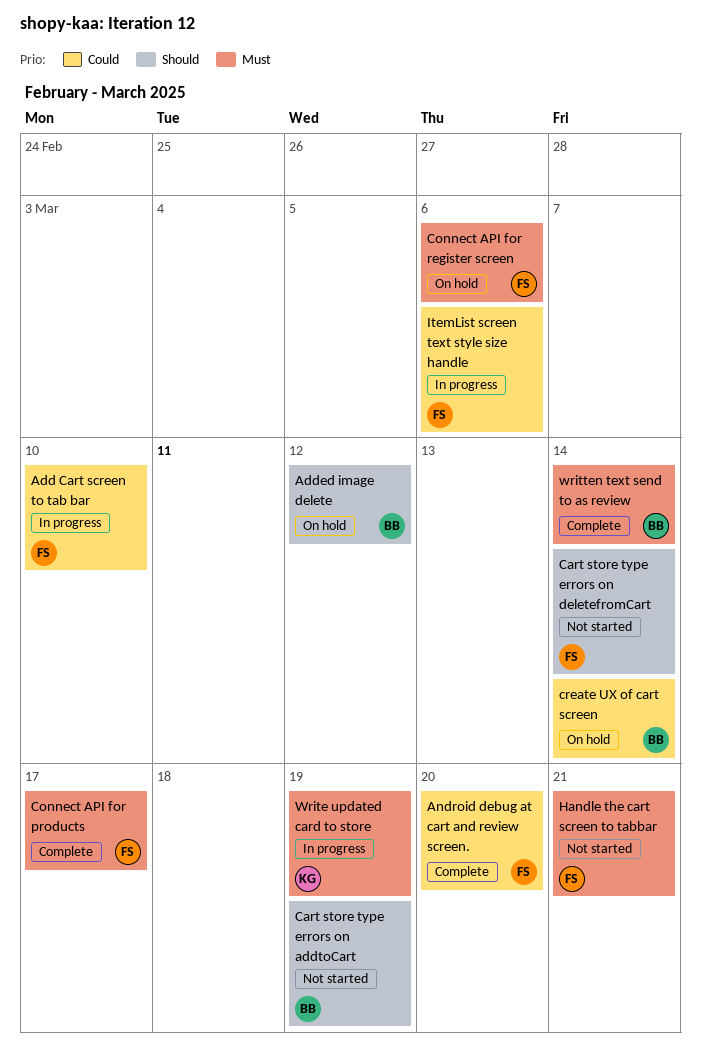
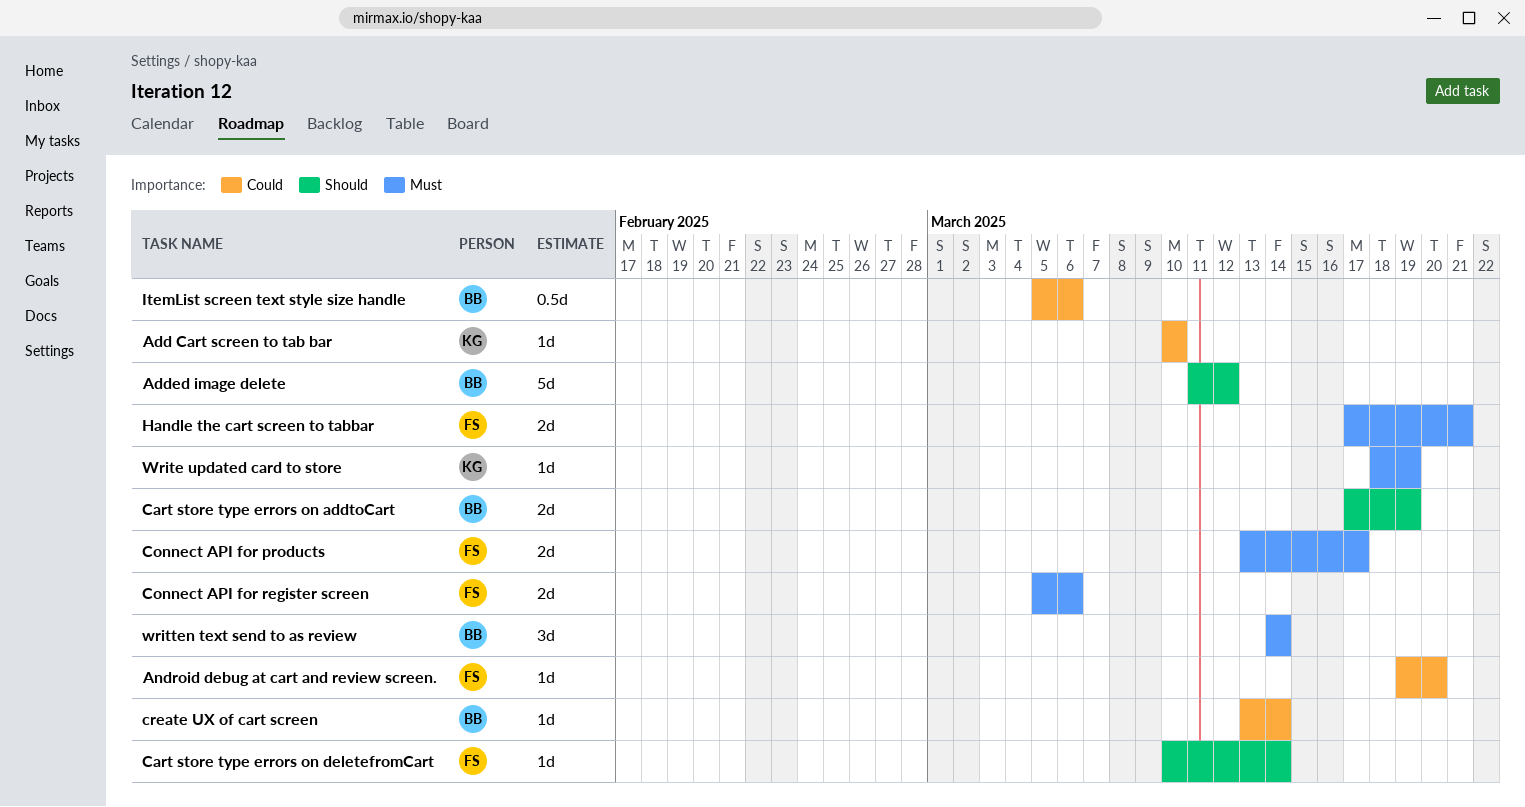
Add Cart screen to tab bar, owner: FS -> KG
ItemList screen text style size handle, owner: FS -> BB

